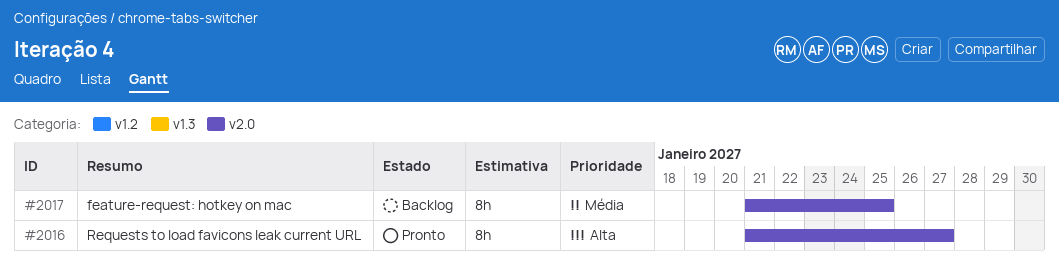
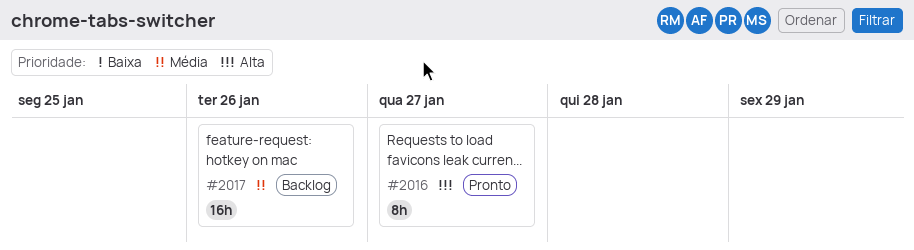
#2017, estimate: 8h -> 16h
#2017, due: Jan 25 -> Jan 26

